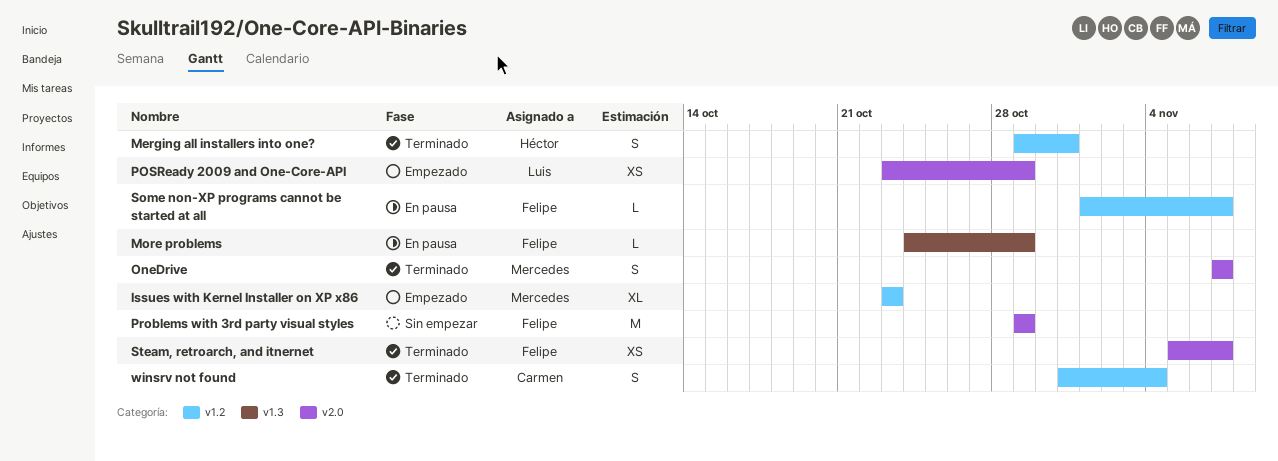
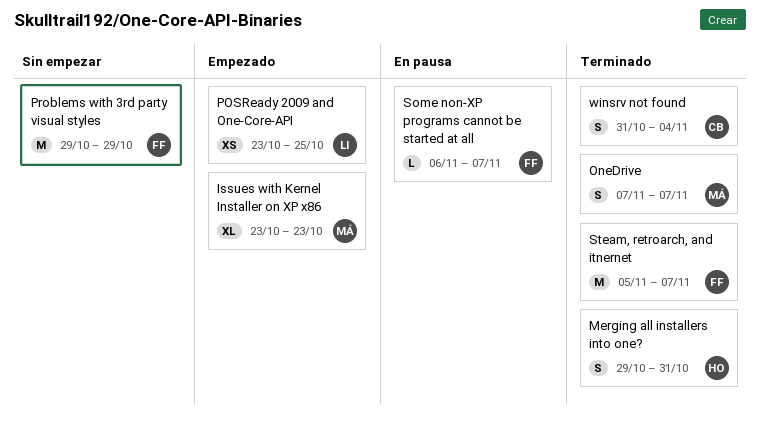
More problems: present -> none
POSReady 2009 and One-Core-API, due: Oct 29 -> Oct 25
Some non-XP programs cannot be started at all, start: Nov 1 -> Nov 6
Steam, retroarch, and itnernet, estimate: XS -> M

